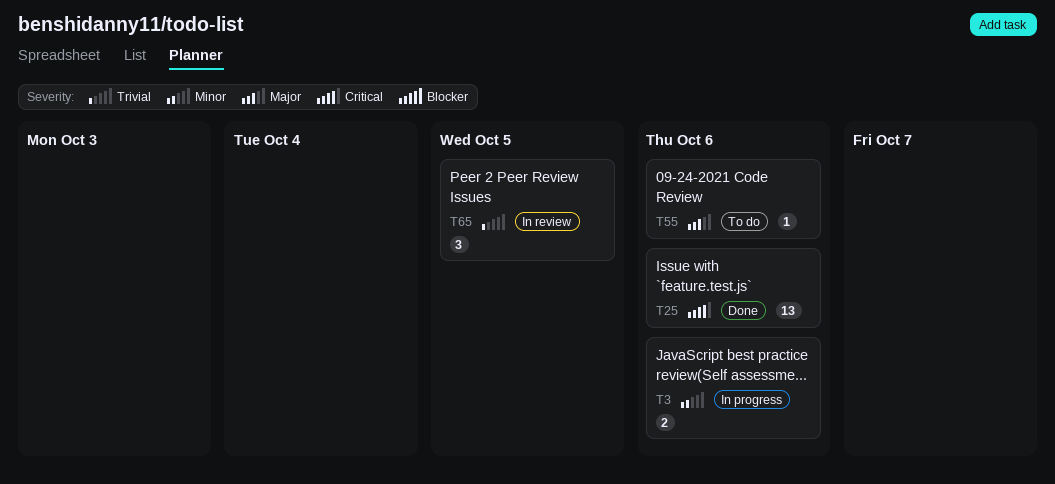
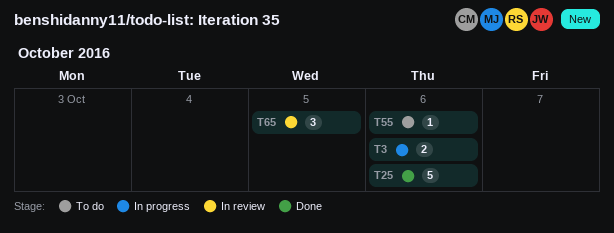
T25, estimate: 13 -> 5

